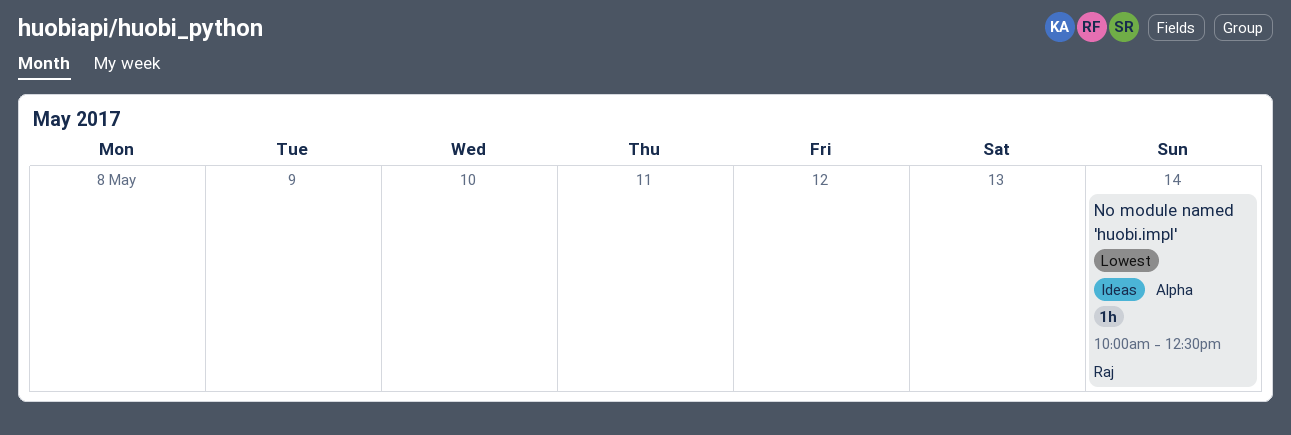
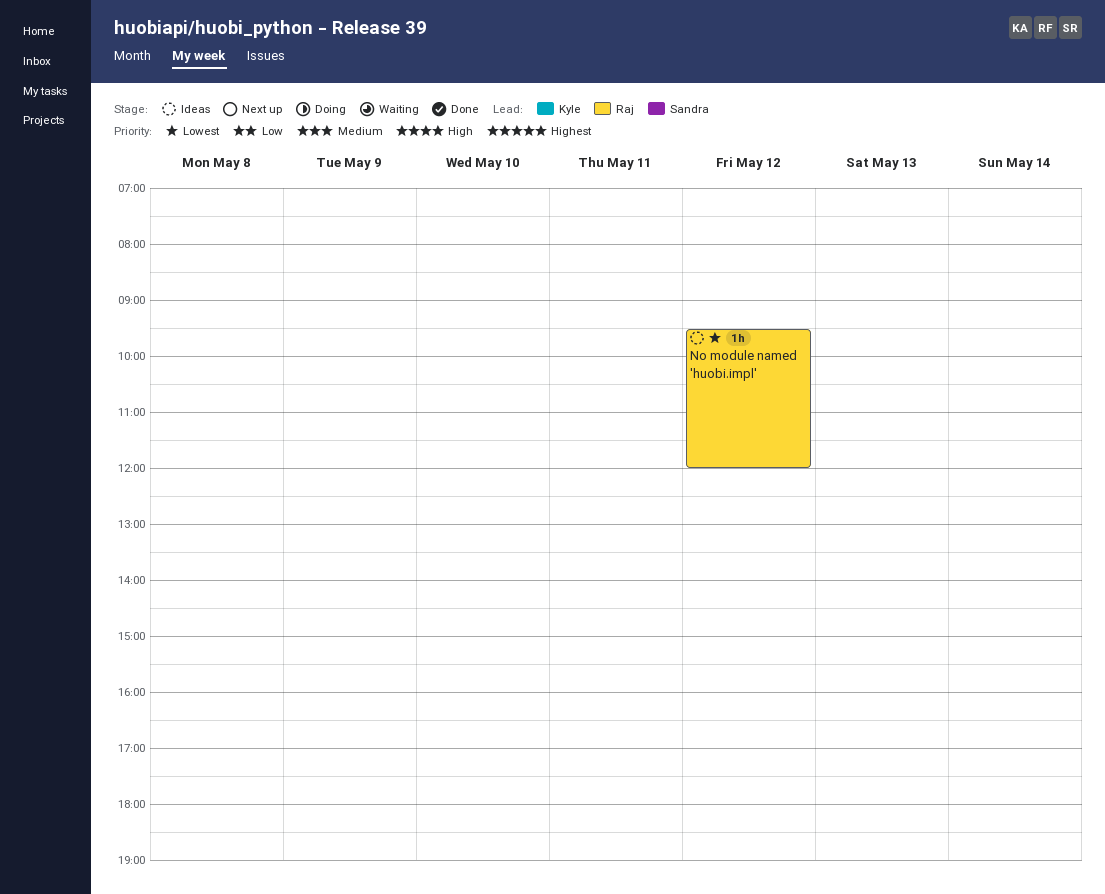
No module named 'huobi.impl', day: May 14 -> May 12
No module named 'huobi.impl', begins: 10:00 -> 09:30
No module named 'huobi.impl', ends: 12:30 -> 12:00

